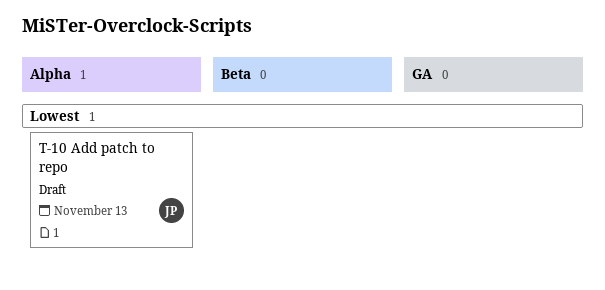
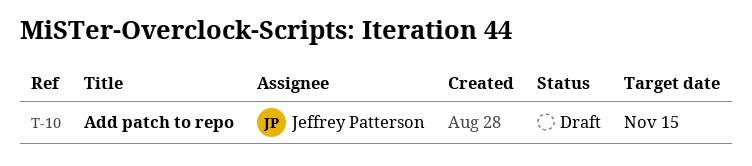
T-10, due: Nov 13 -> Nov 15

